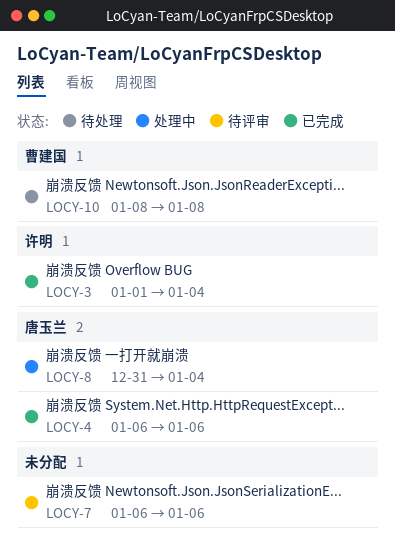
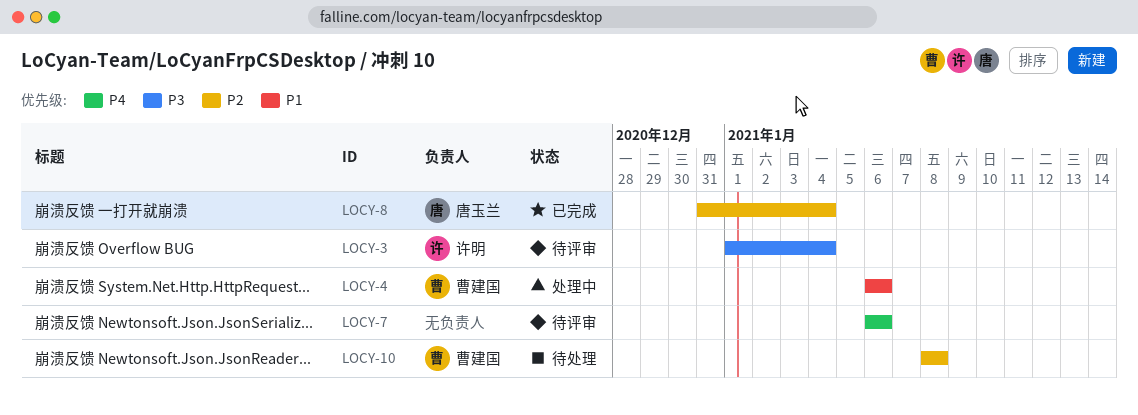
LOCY-3, status: 已完成 -> 待评审
LOCY-4, status: 已完成 -> 处理中
LOCY-4, owner: 唐玉兰 -> 曹建国
LOCY-8, status: 处理中 -> 已完成

